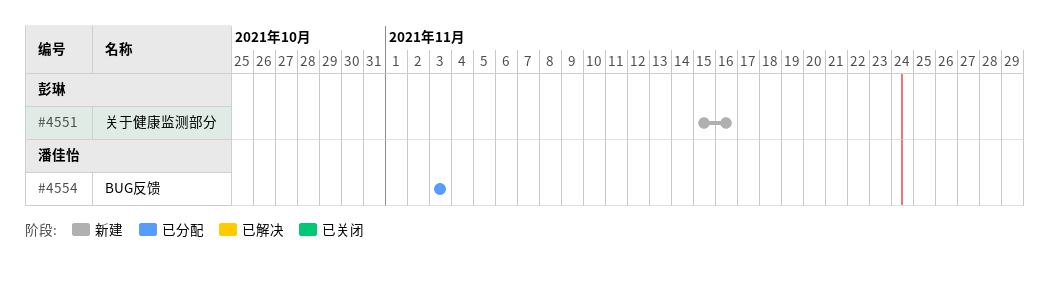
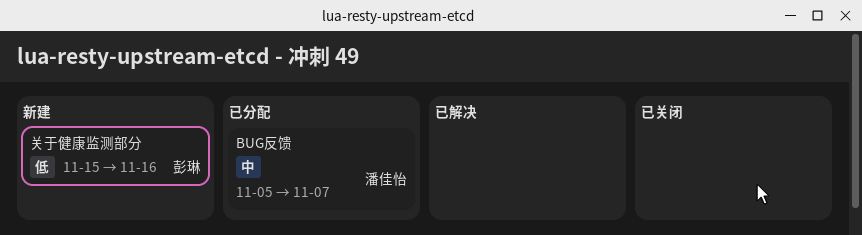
BUG反馈, start: Nov 3 -> Nov 5
BUG反馈, due: Nov 3 -> Nov 7

